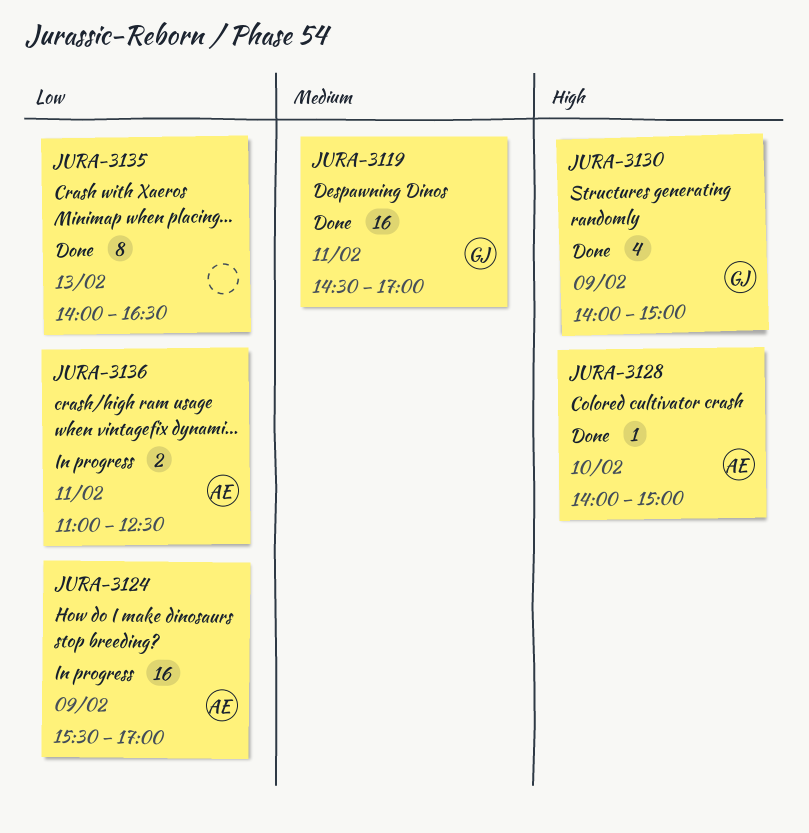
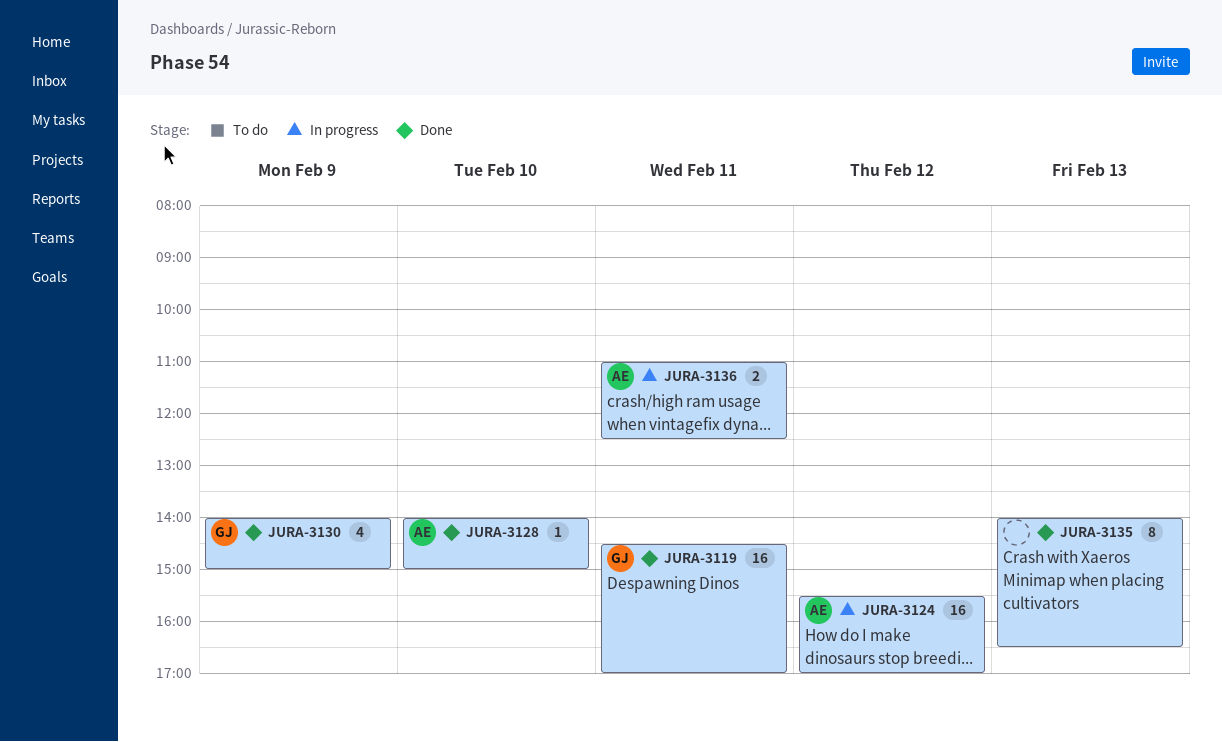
JURA-3124, day: Feb 9 -> Feb 12

